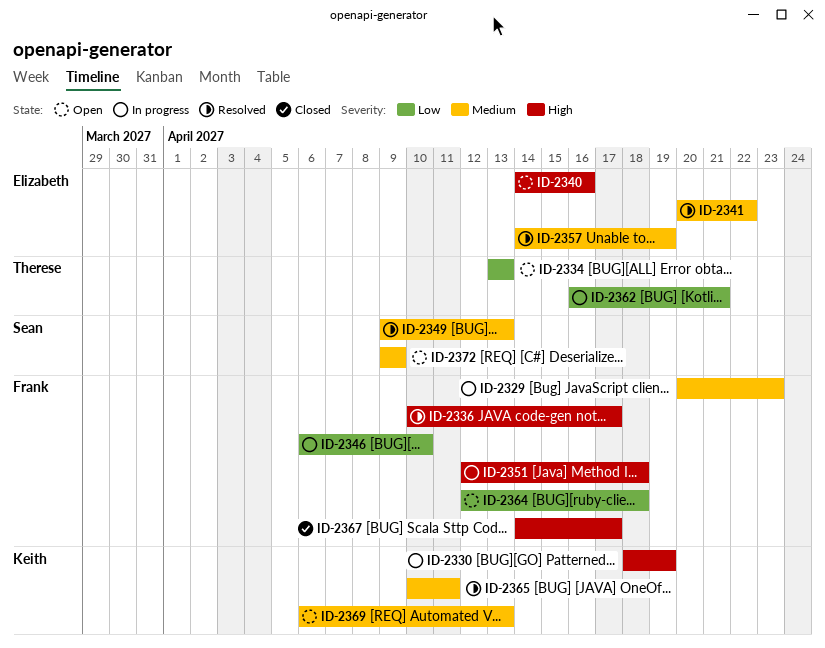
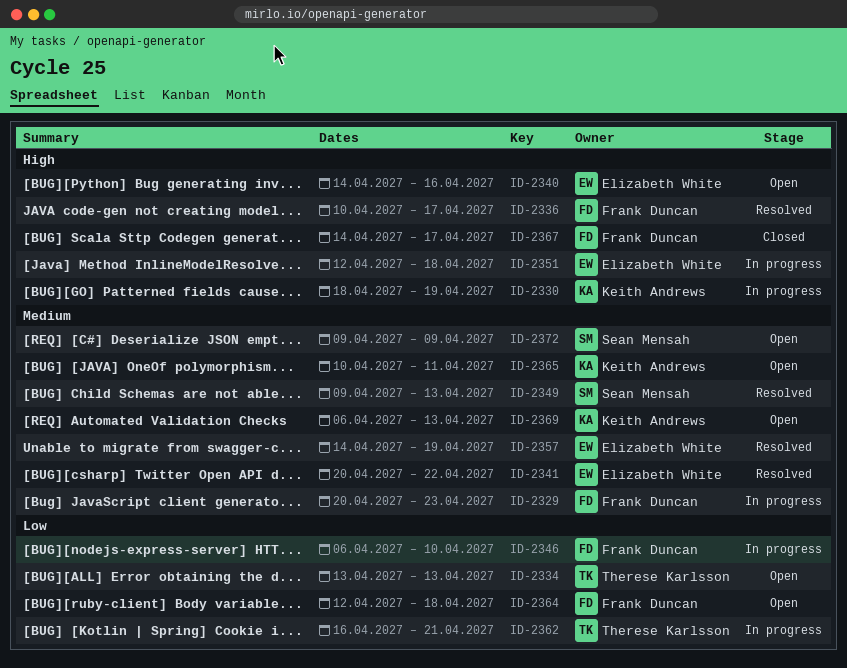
ID-2351, owner: Frank Duncan -> Elizabeth White
ID-2365, status: Resolved -> Open

